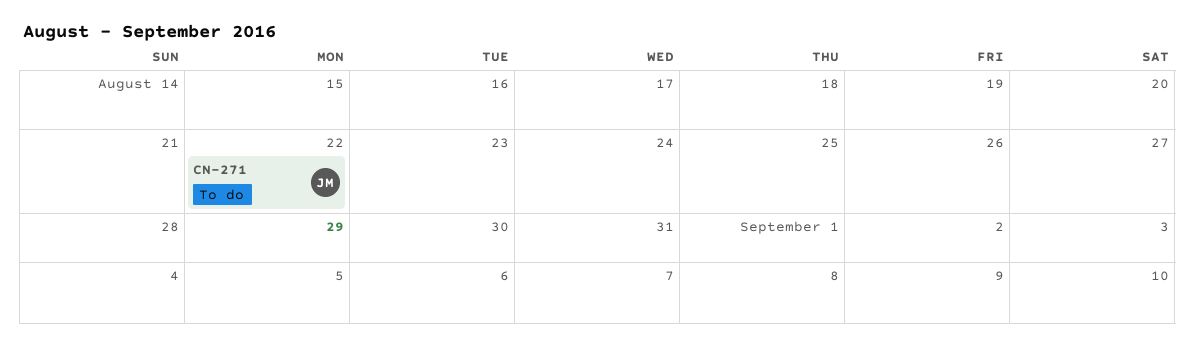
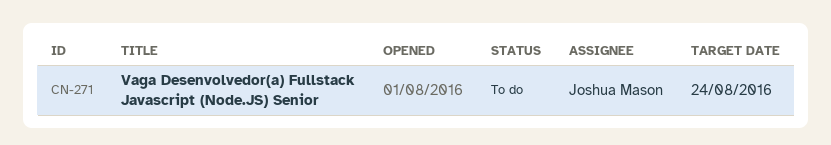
CN-271, due: Aug 22 -> Aug 24

